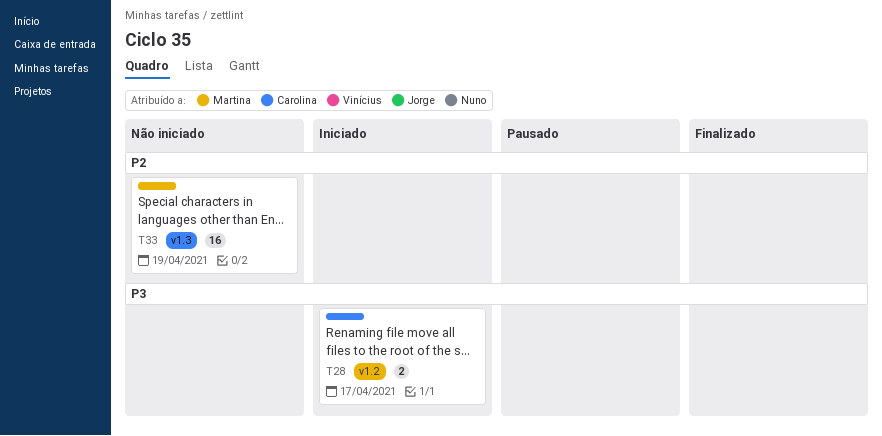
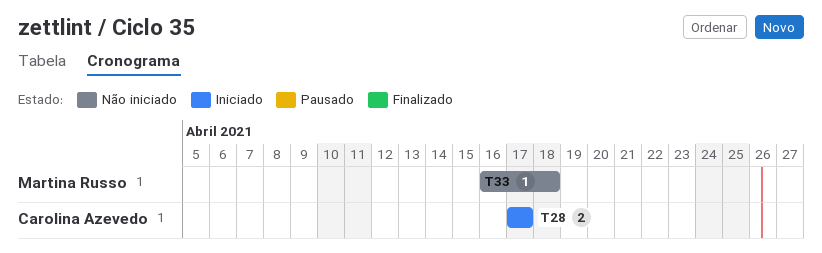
T33, estimate: 16 -> 1
T33, due: Apr 19 -> Apr 18

